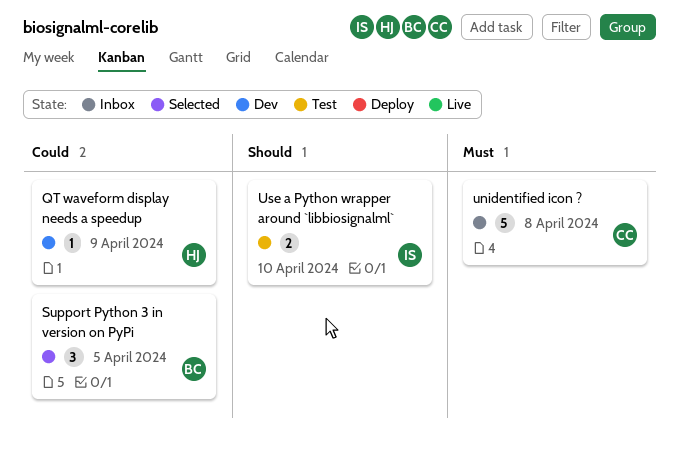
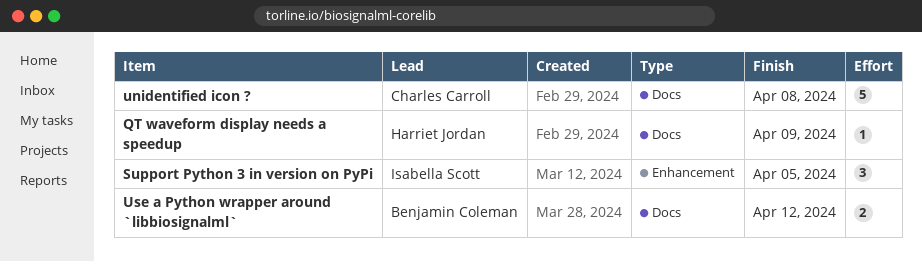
Support Python 3 in version on PyPi, owner: Benjamin Coleman -> Isabella Scott
Use a Python wrapper around `libbiosignalml`, owner: Isabella Scott -> Benjamin Coleman
Use a Python wrapper around `libbiosignalml`, due: Apr 10 -> Apr 12

